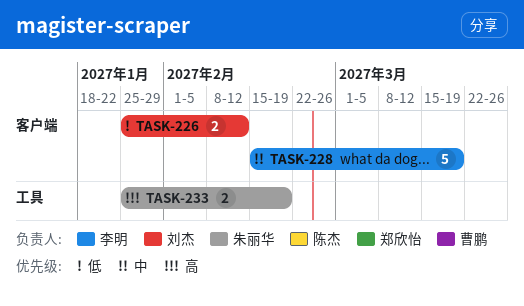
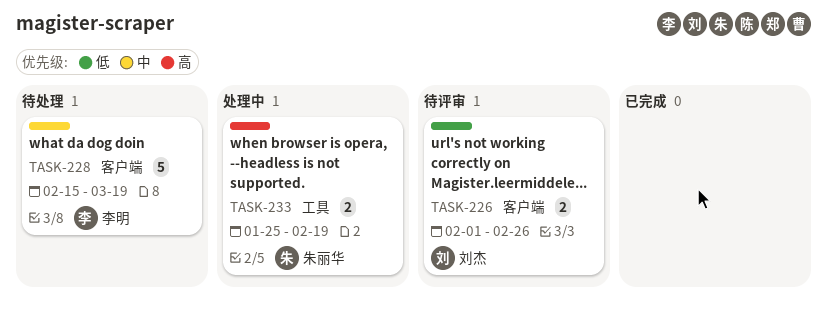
TASK-226, start: Jan 25 -> Feb 1
TASK-226, due: Feb 12 -> Feb 26

